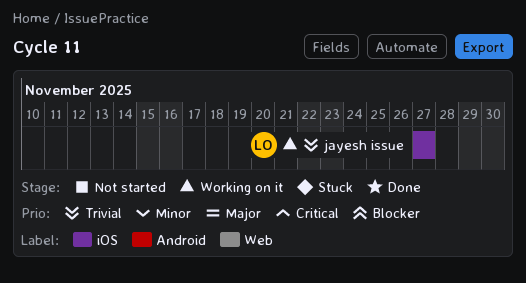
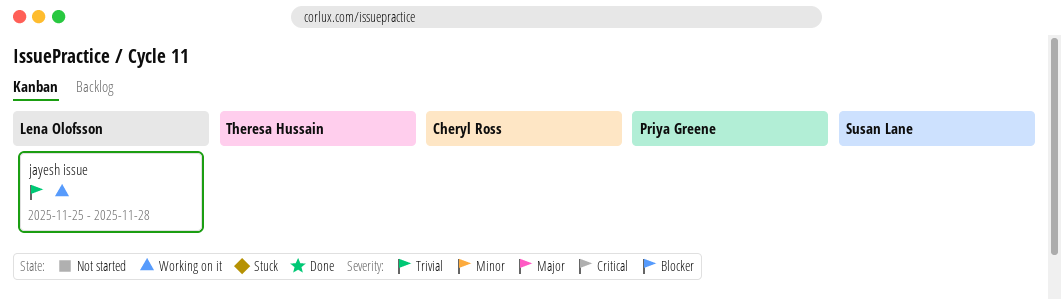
jayesh issue, start: Nov 27 -> Nov 25
jayesh issue, due: Nov 27 -> Nov 28

